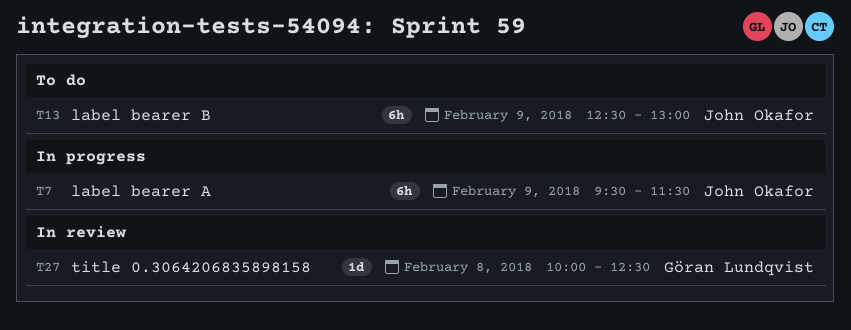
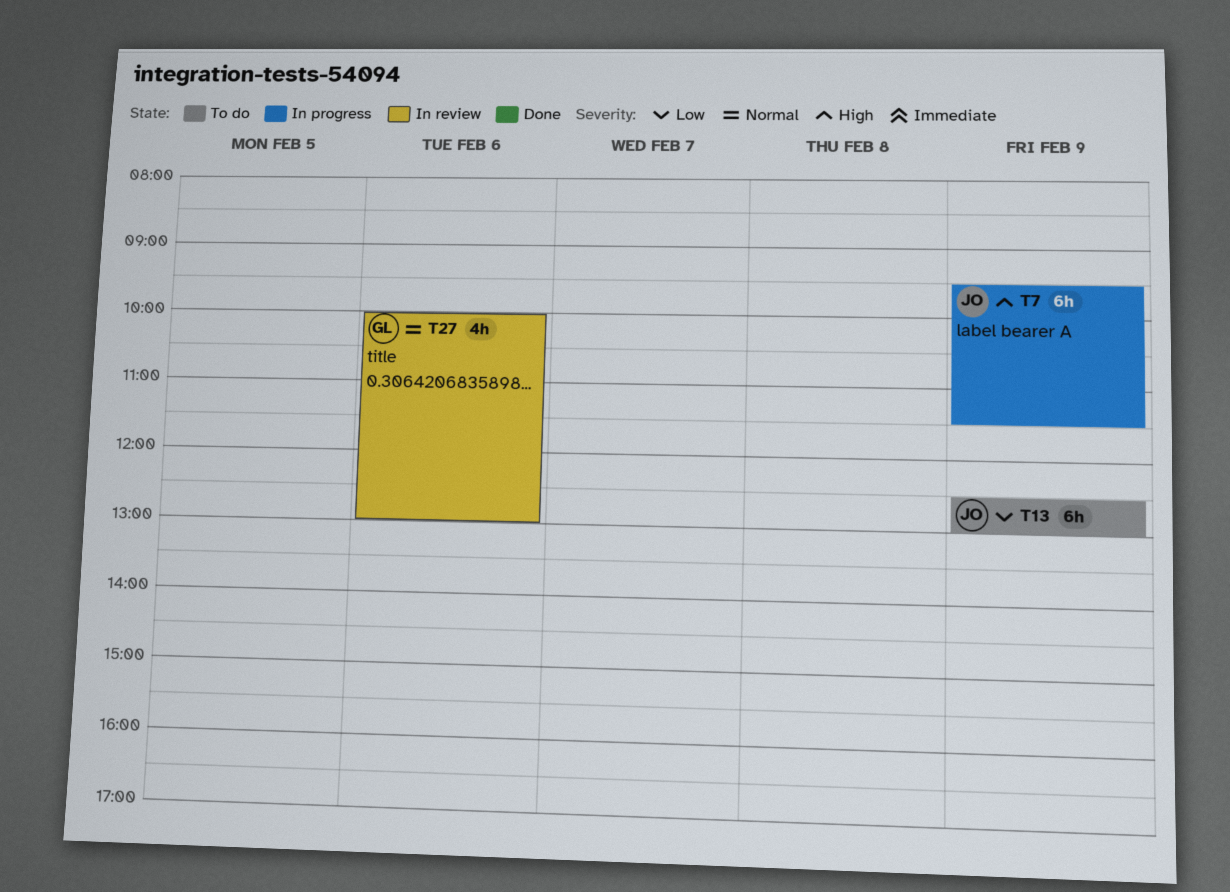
T27, estimate: 1d -> 4h
T27, day: Feb 8 -> Feb 6
T27, ends: 12:30 -> 13:00

